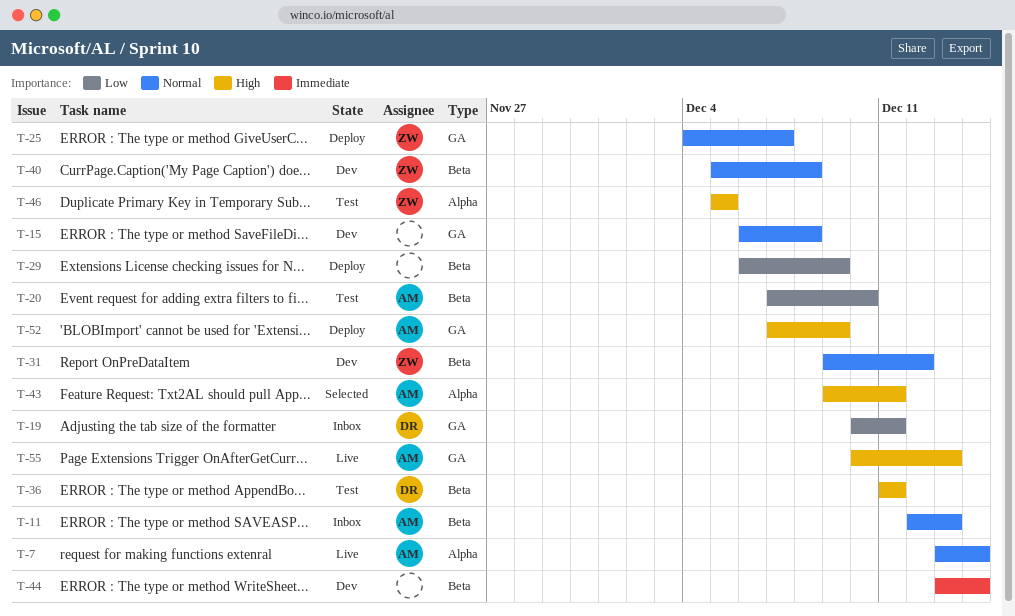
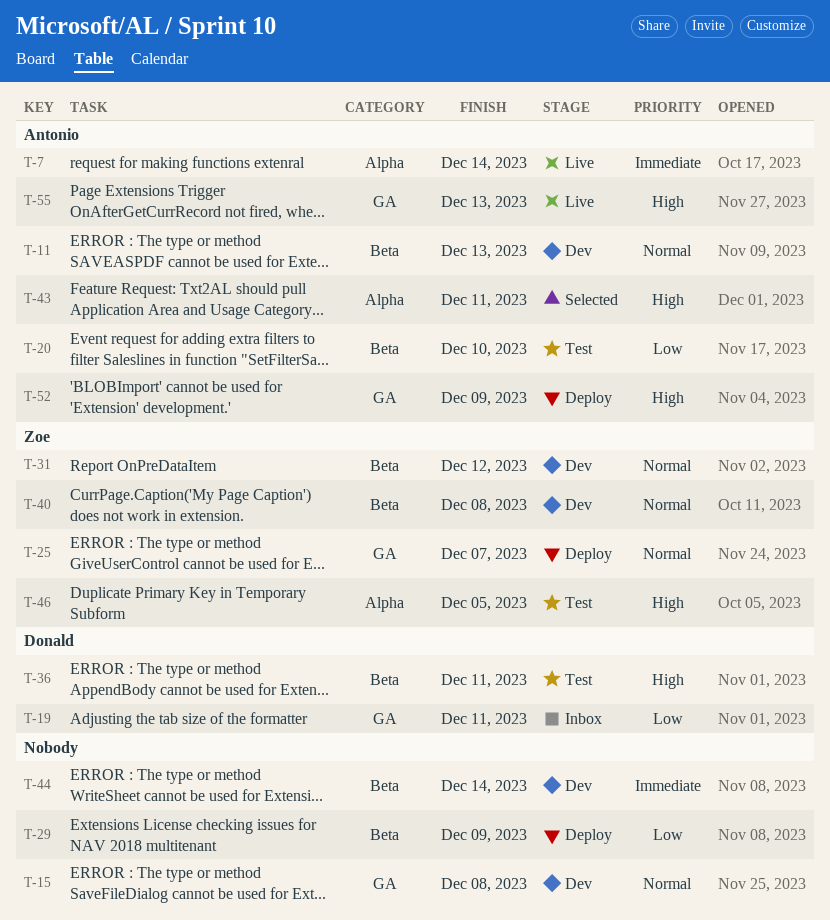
T-7, priority: Normal -> Immediate
T-11, status: Inbox -> Dev

